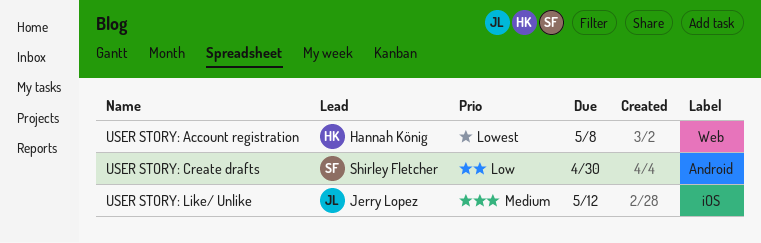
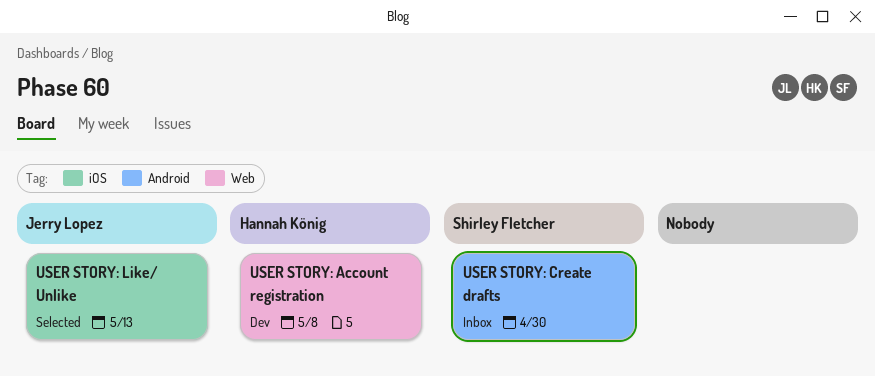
USER STORY: Like/ Unlike, due: May 12 -> May 13

